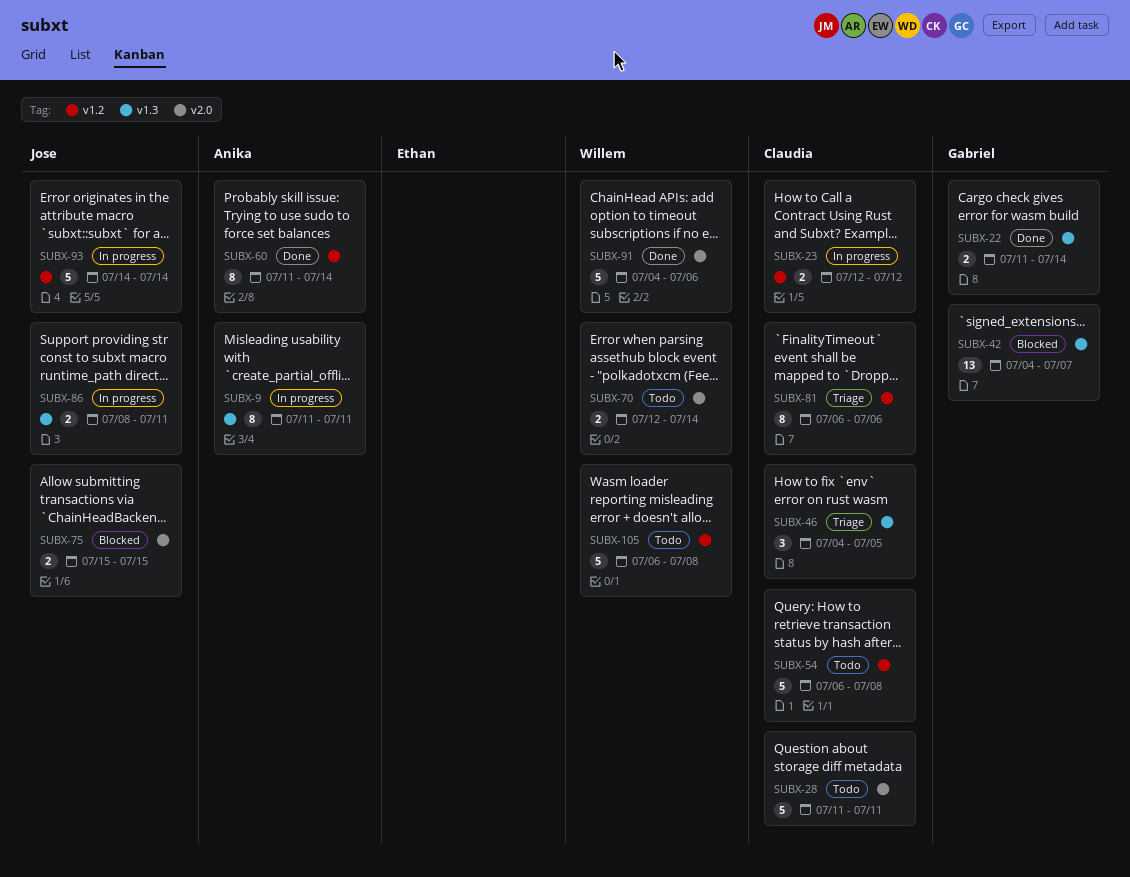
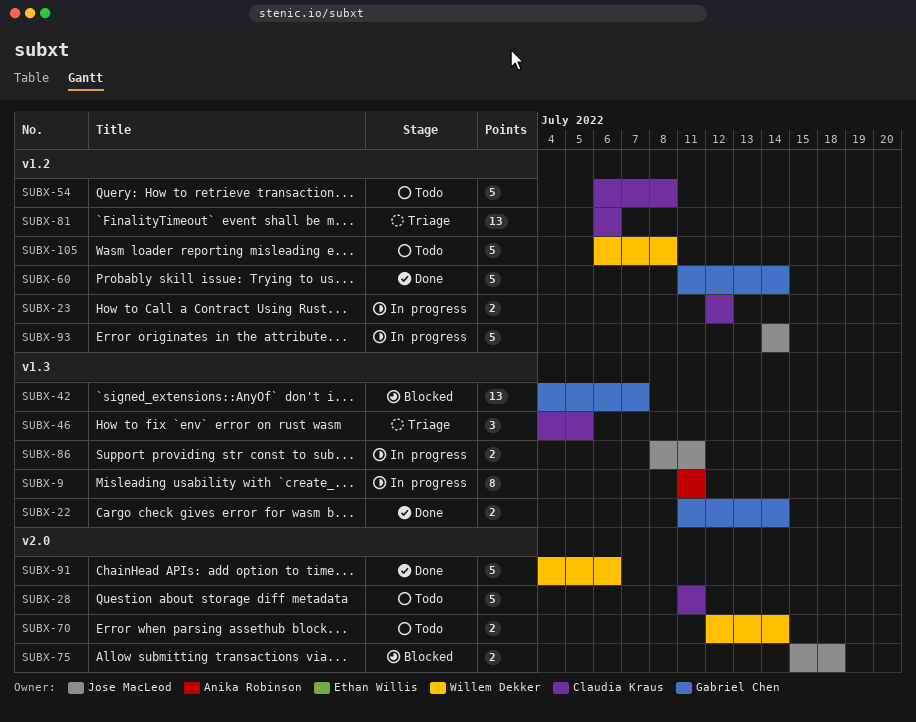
SUBX-60, owner: Anika Robinson -> Gabriel Chen
SUBX-60, estimate: 8 -> 5
SUBX-75, due: Jul 15 -> Jul 18
SUBX-81, estimate: 8 -> 13

